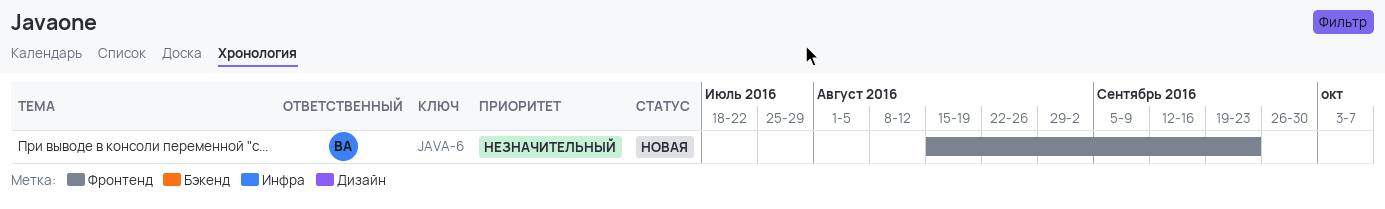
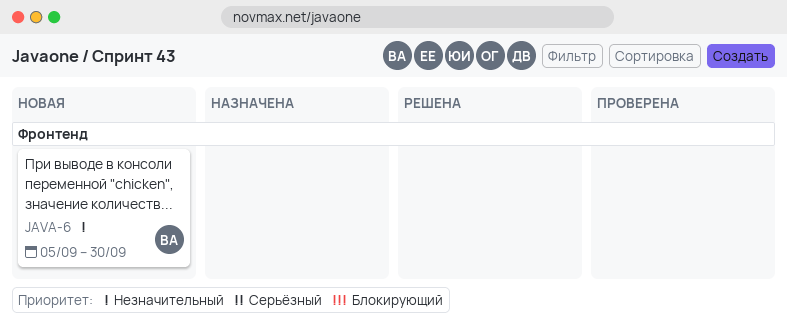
JAVA-6, start: Aug 15 -> Sep 5
JAVA-6, due: Sep 23 -> Sep 30

